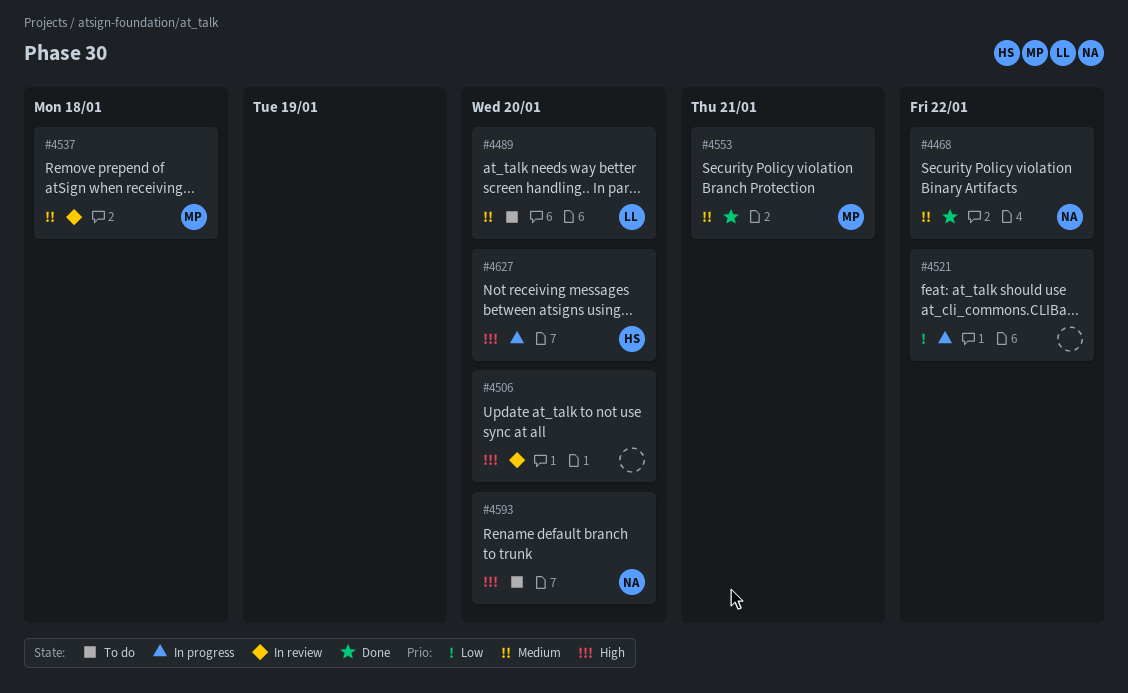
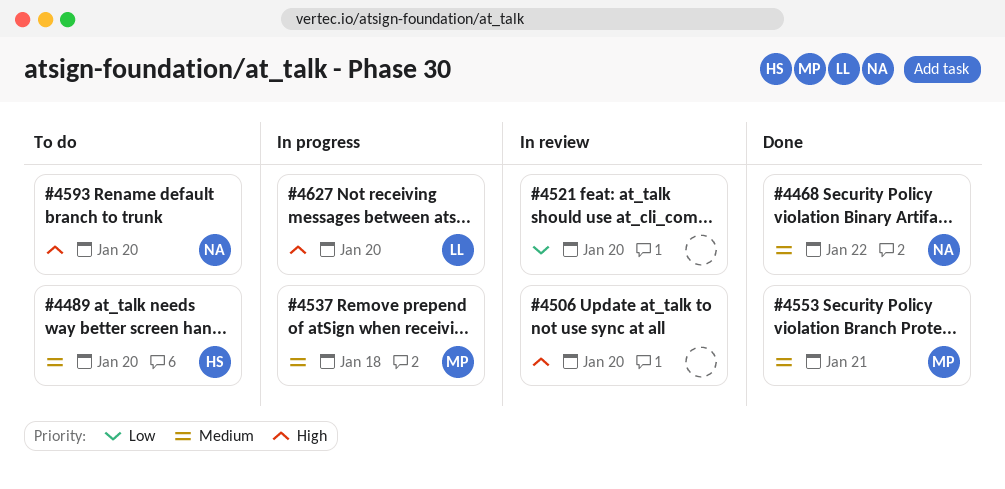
#4489, owner: LL -> HS
#4521, status: In progress -> In review
#4521, due: Jan 22 -> Jan 20
#4537, status: In review -> In progress
#4627, owner: HS -> LL

